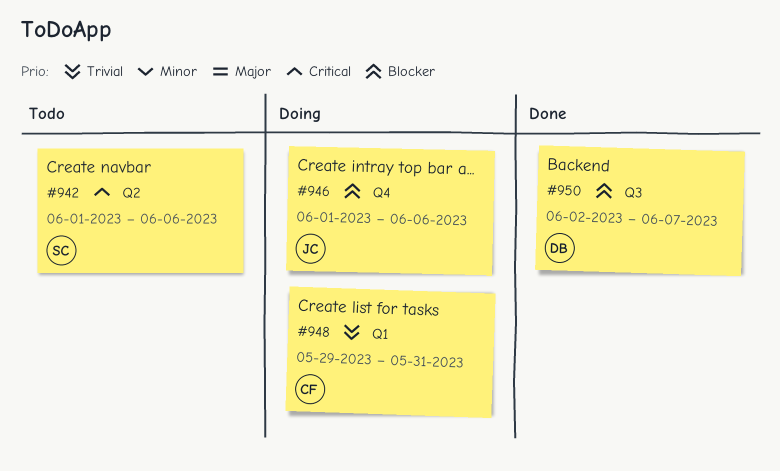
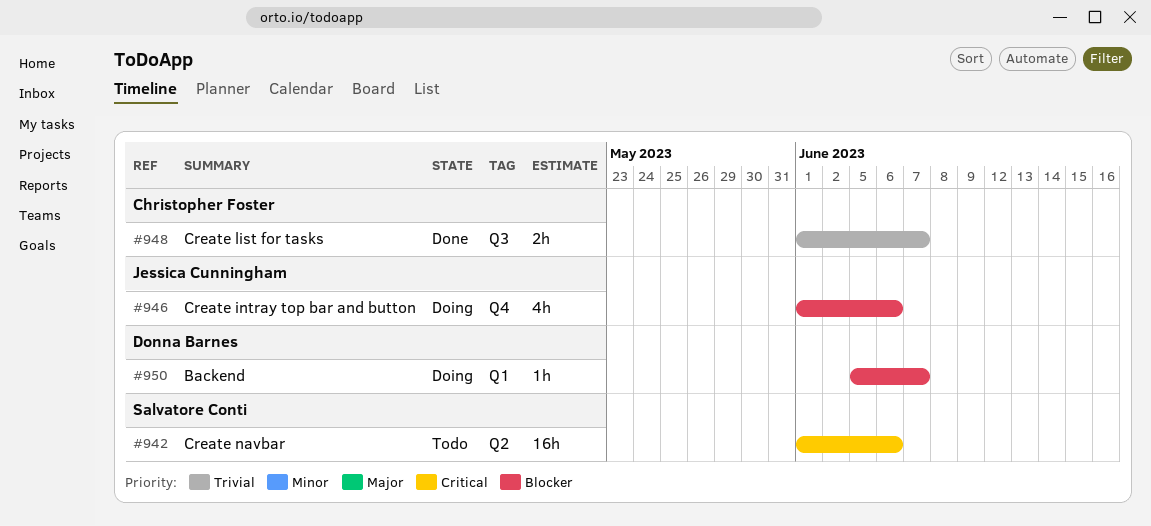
#948, status: Doing -> Done
#948, label: Q1 -> Q3
#948, start: May 29 -> Jun 1
#948, due: May 31 -> Jun 7
#950, status: Done -> Doing
#950, label: Q3 -> Q1
#950, start: Jun 2 -> Jun 5

